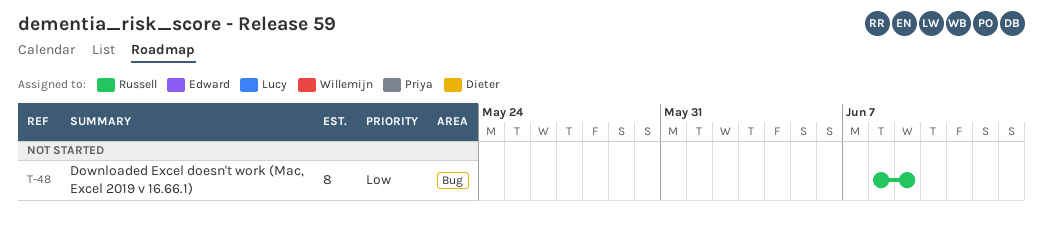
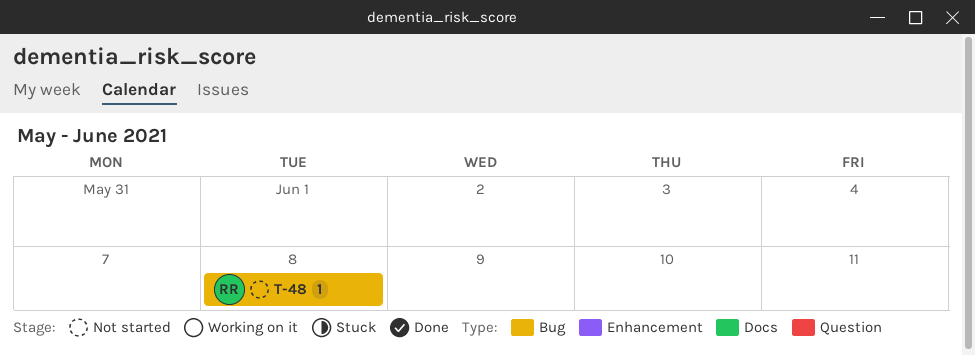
T-48, estimate: 8 -> 1
T-48, due: Jun 9 -> Jun 8

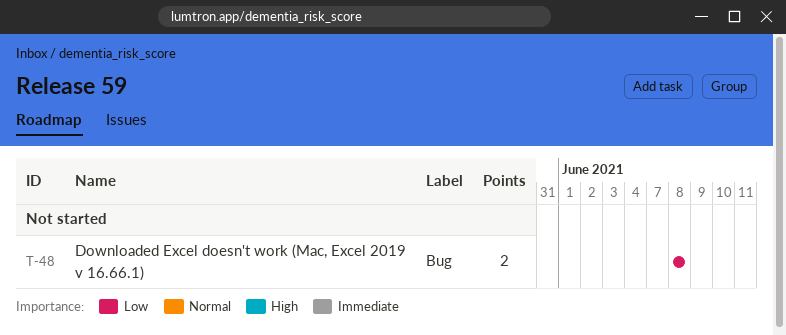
T-48, estimate: 1 -> 2

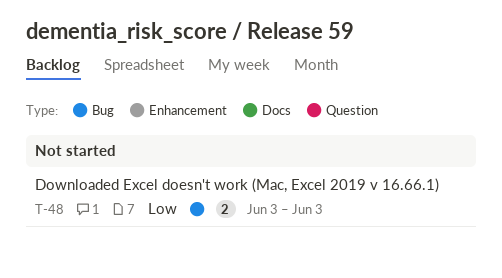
T-48, start: Jun 8 -> Jun 3
T-48, due: Jun 8 -> Jun 3

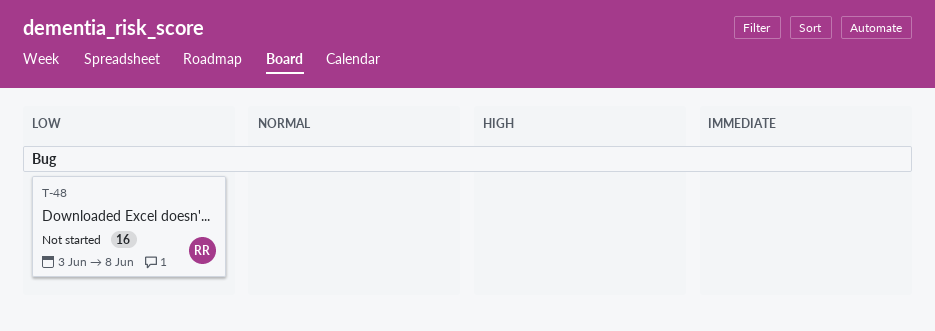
T-48, estimate: 2 -> 16
T-48, due: Jun 3 -> Jun 8

